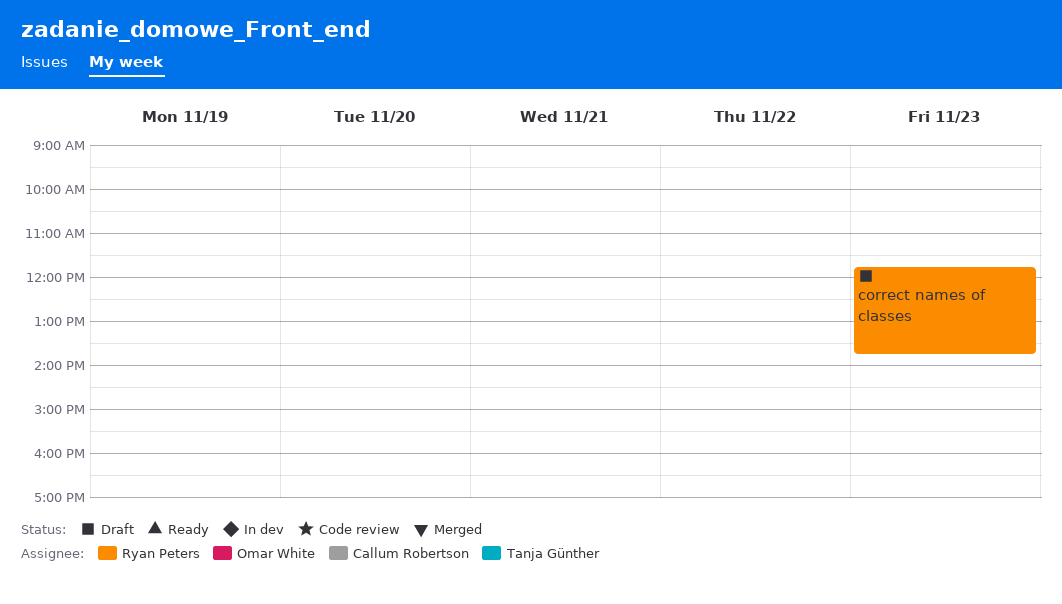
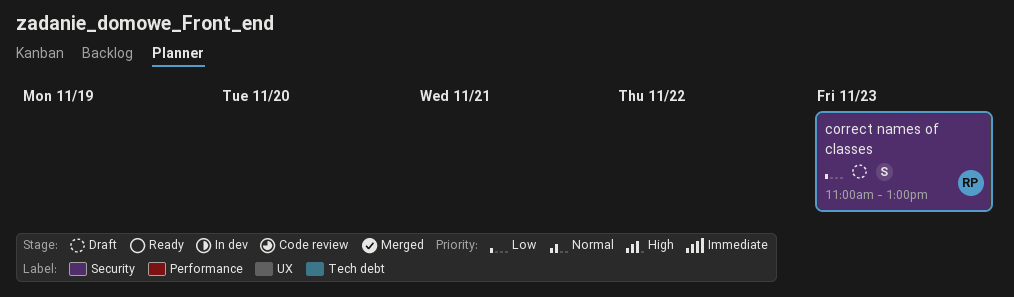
correct names of classes, begins: 11:45 -> 11:00
correct names of classes, ends: 13:45 -> 13:00

